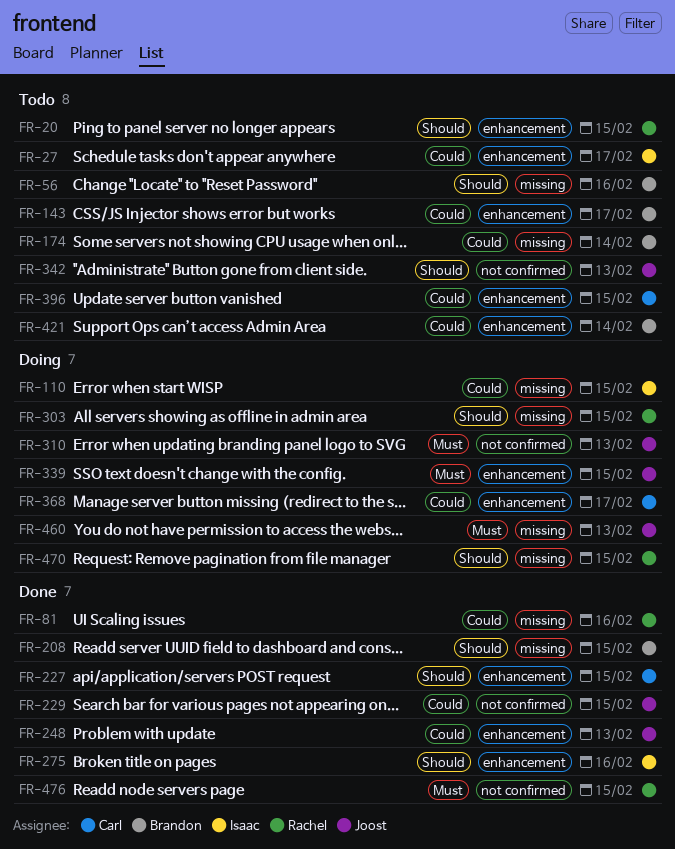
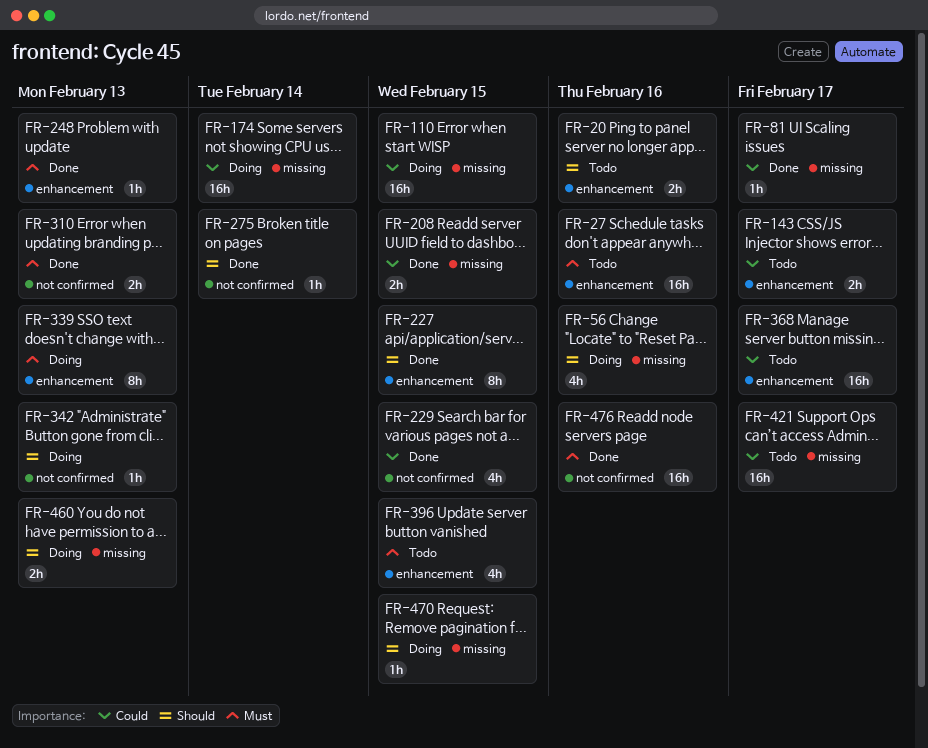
FR-20, due: Feb 15 -> Feb 16
FR-27, priority: Could -> Must
FR-27, due: Feb 17 -> Feb 16
FR-56, status: Todo -> Doing
FR-81, due: Feb 16 -> Feb 17
FR-174, status: Todo -> Doing
FR-208, priority: Should -> Could
FR-248, priority: Could -> Must
FR-275, label: enhancement -> not confirmed
FR-275, due: Feb 16 -> Feb 14
FR-303: present -> none
FR-310, status: Doing -> Done
FR-339, due: Feb 15 -> Feb 13
FR-342, status: Todo -> Doing
FR-368, status: Doing -> Todo
FR-396, priority: Could -> Must
FR-421, label: enhancement -> missing
FR-421, due: Feb 14 -> Feb 17
FR-460, priority: Must -> Should
FR-476, due: Feb 15 -> Feb 16

